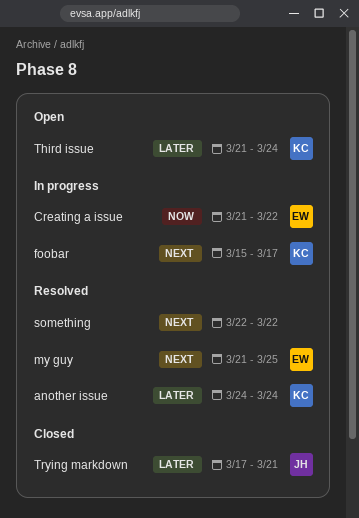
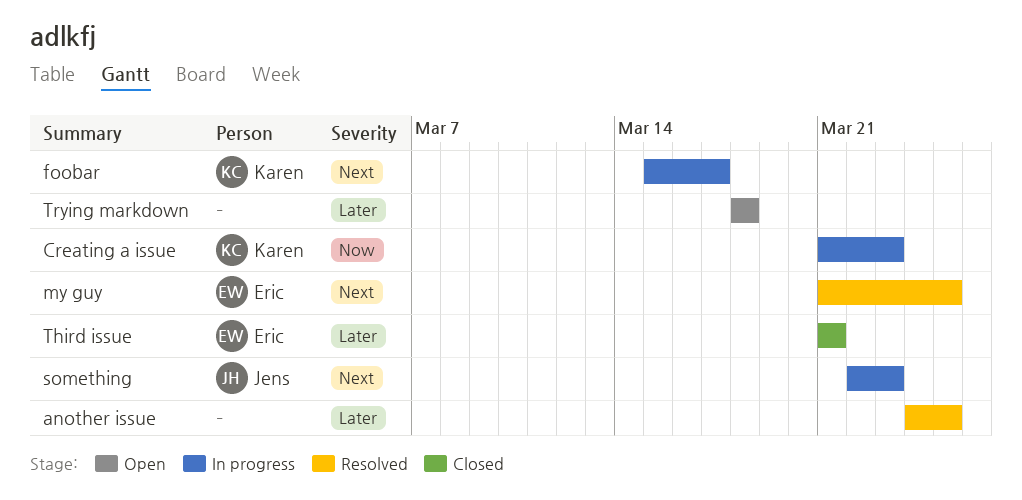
another issue, owner: Karen -> none
another issue, due: Mar 24 -> Mar 25
Creating a issue, owner: Eric -> Karen
Creating a issue, due: Mar 22 -> Mar 23
something, status: Resolved -> In progress
something, owner: none -> Jens
something, due: Mar 22 -> Mar 23
Third issue, status: Open -> Closed
Third issue, owner: Karen -> Eric
Third issue, due: Mar 24 -> Mar 21
Trying markdown, status: Closed -> Open
Trying markdown, owner: Jens -> none
Trying markdown, start: Mar 17 -> Mar 18
Trying markdown, due: Mar 21 -> Mar 18

